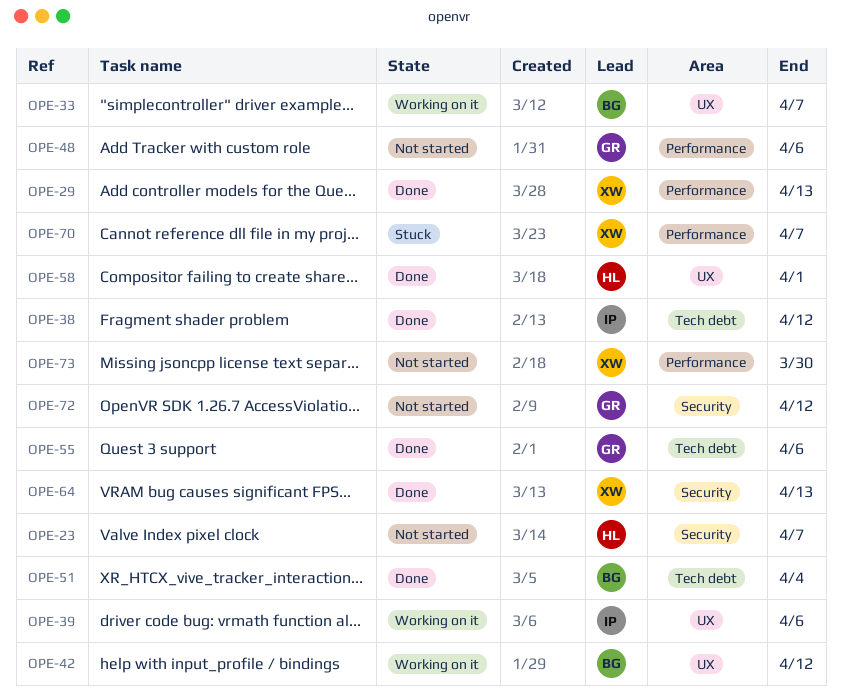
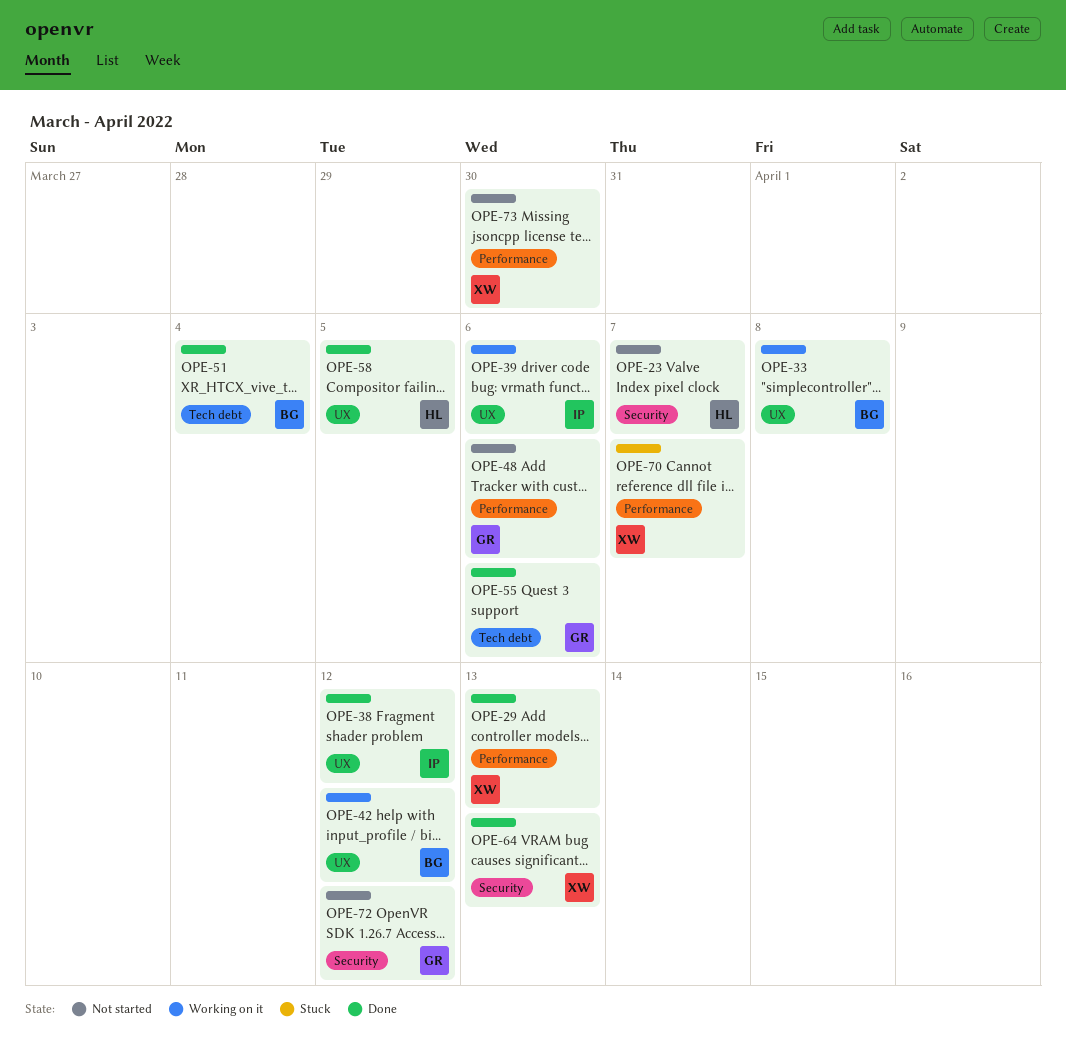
OPE-33, due: Apr 7 -> Apr 8
OPE-38, label: Tech debt -> UX
OPE-58, due: Apr 1 -> Apr 5

